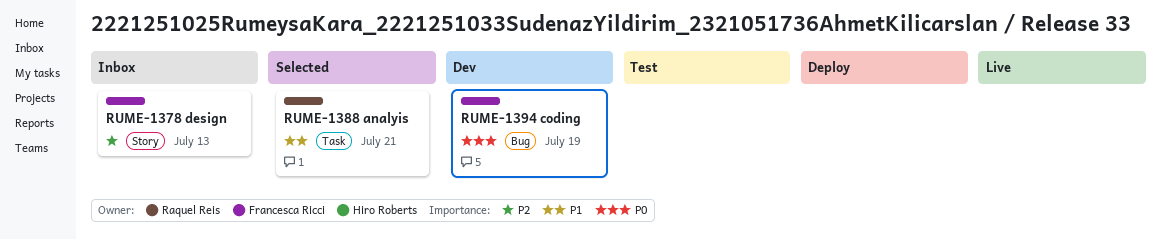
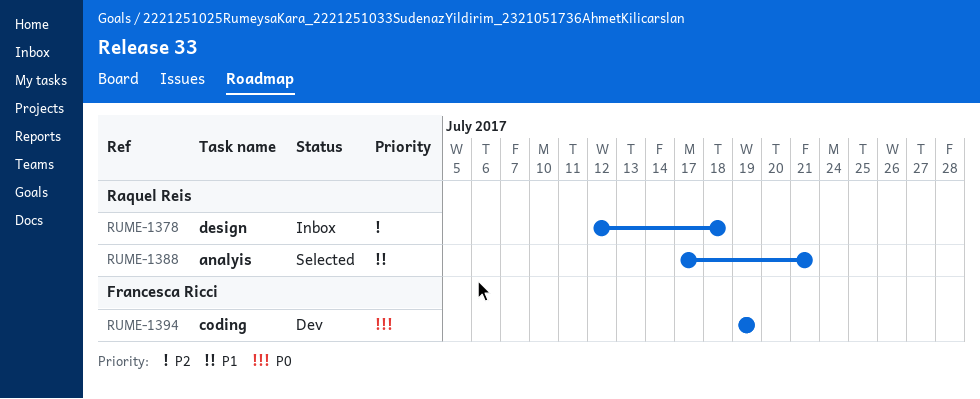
RUME-1378, owner: Francesca Ricci -> Raquel Reis
RUME-1378, due: Jul 13 -> Jul 18

